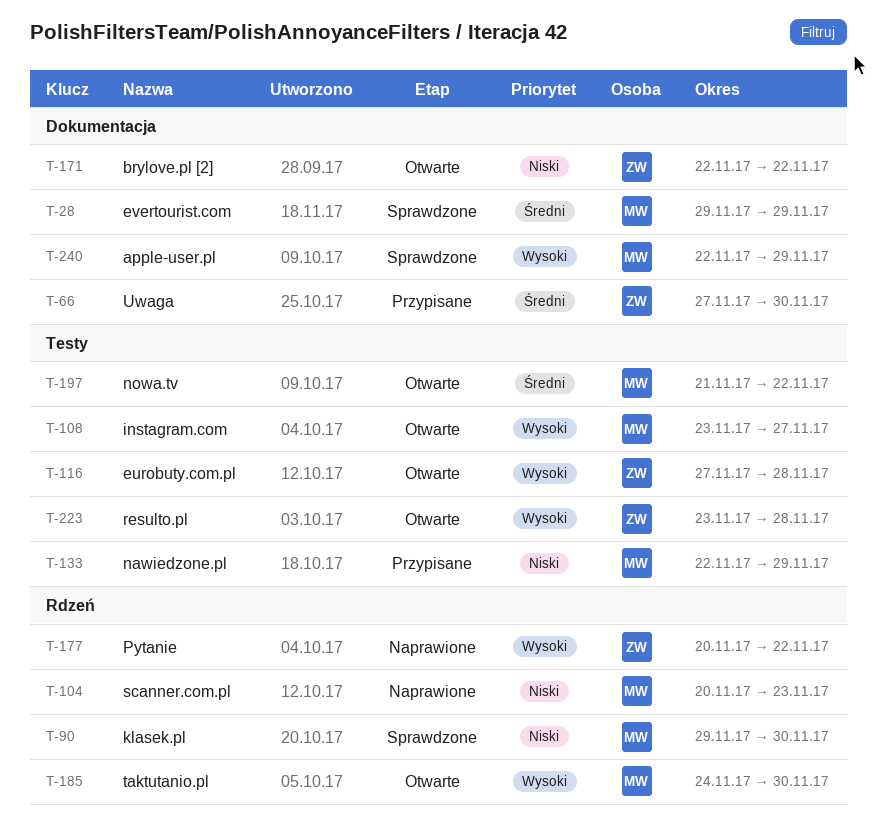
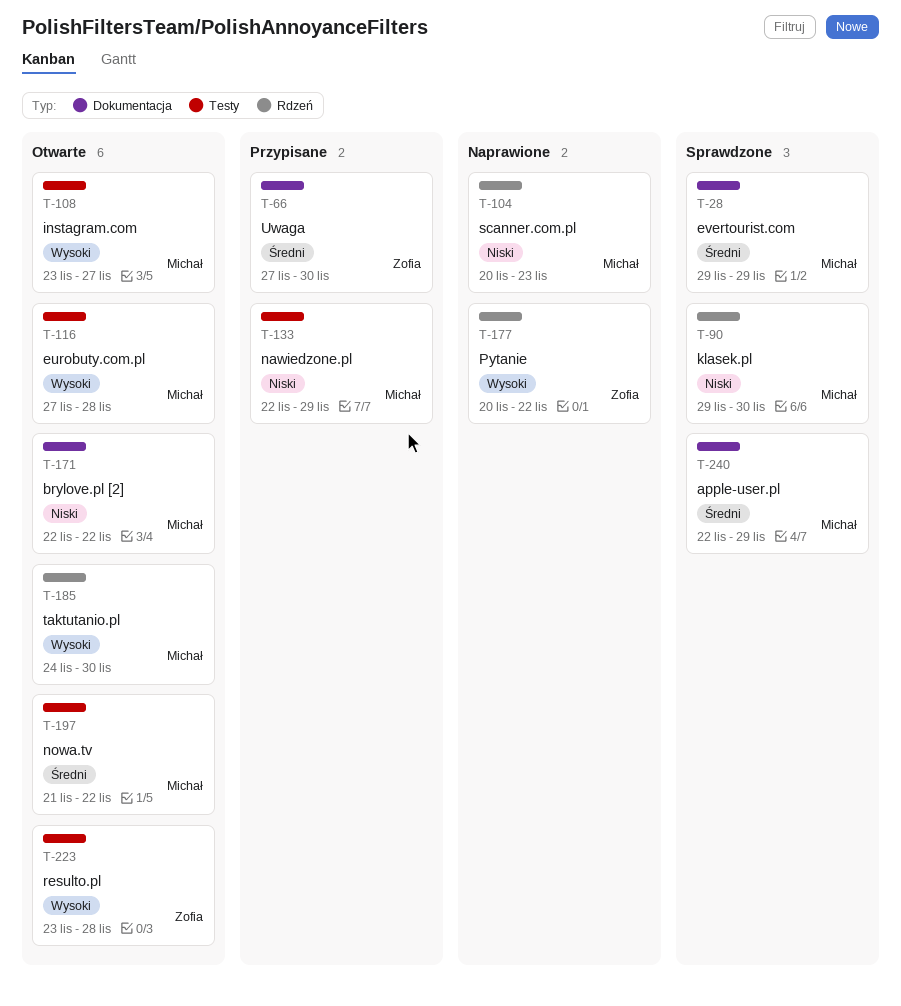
T-116, owner: Zofia -> Michał
T-171, owner: Zofia -> Michał
T-240, priority: Wysoki -> Średni

